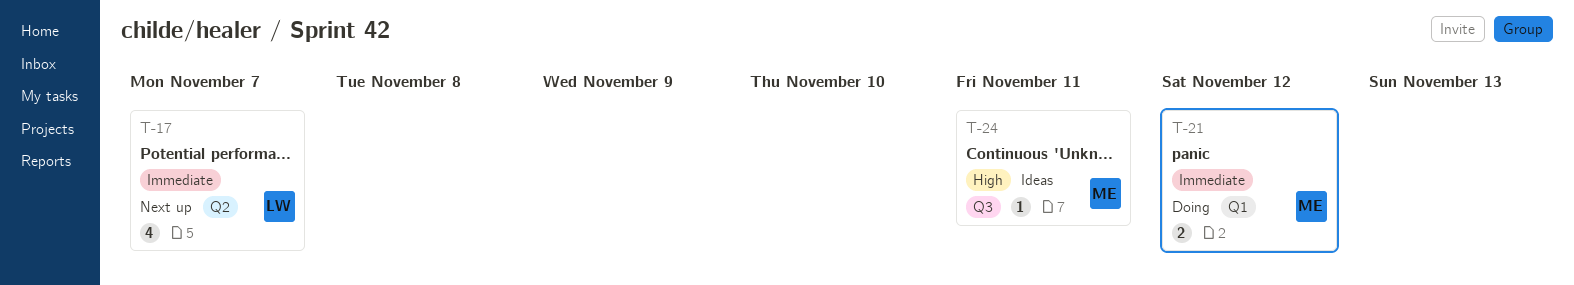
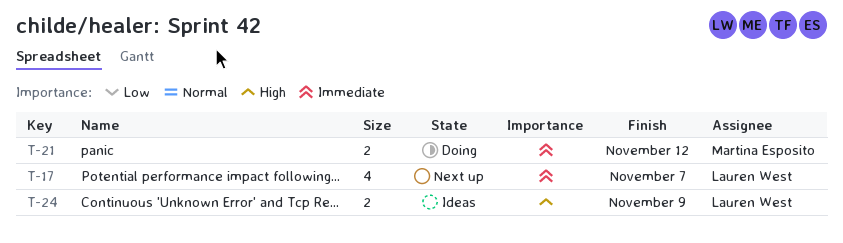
T-24, owner: Martina Esposito -> Lauren West
T-24, estimate: 1 -> 2
T-24, due: Nov 11 -> Nov 9

